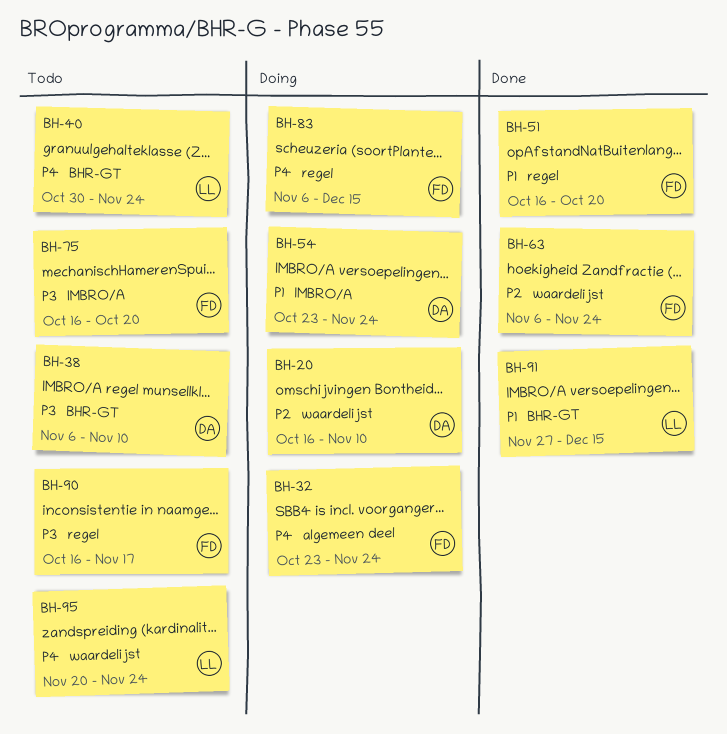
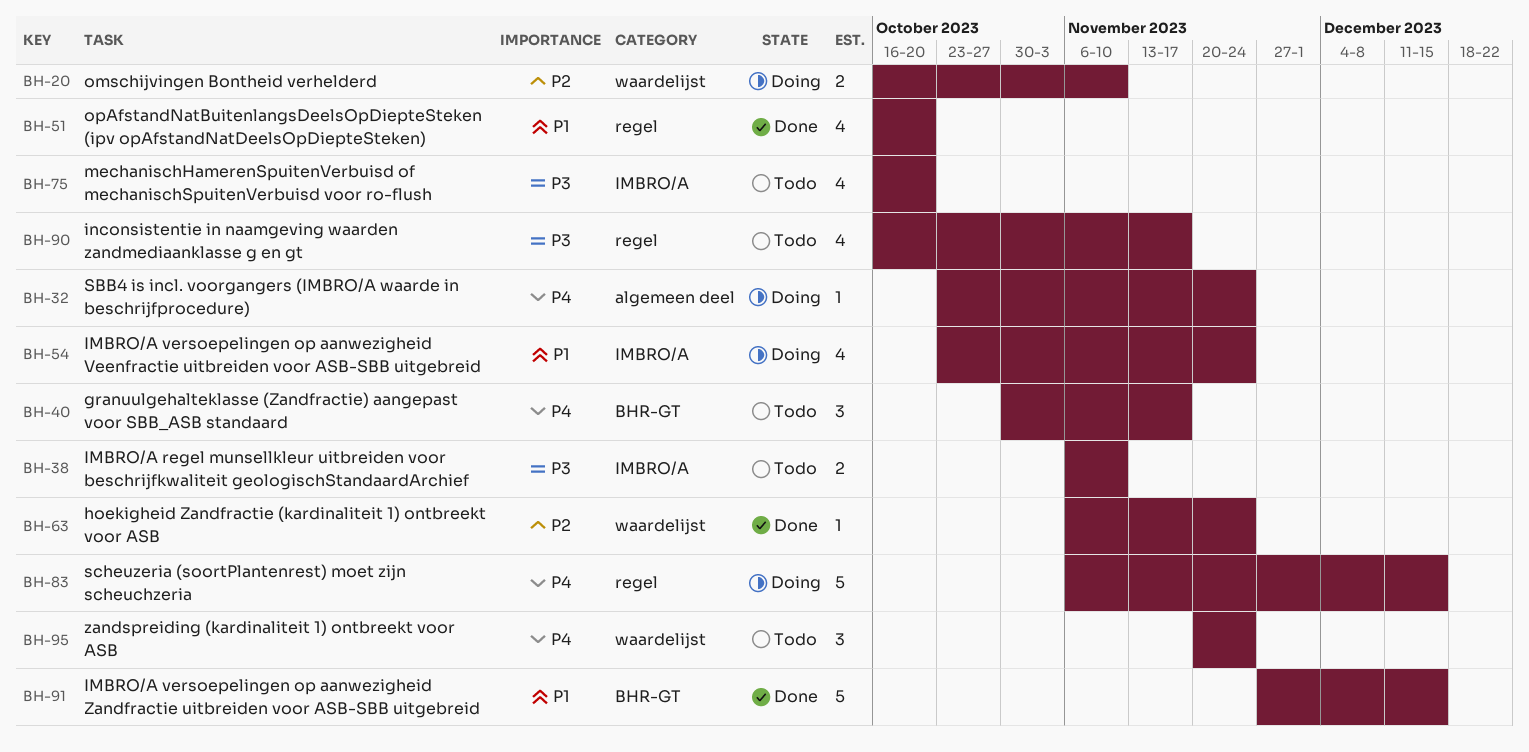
BH-38, label: BHR-GT -> IMBRO/A
BH-40, due: Nov 24 -> Nov 17

